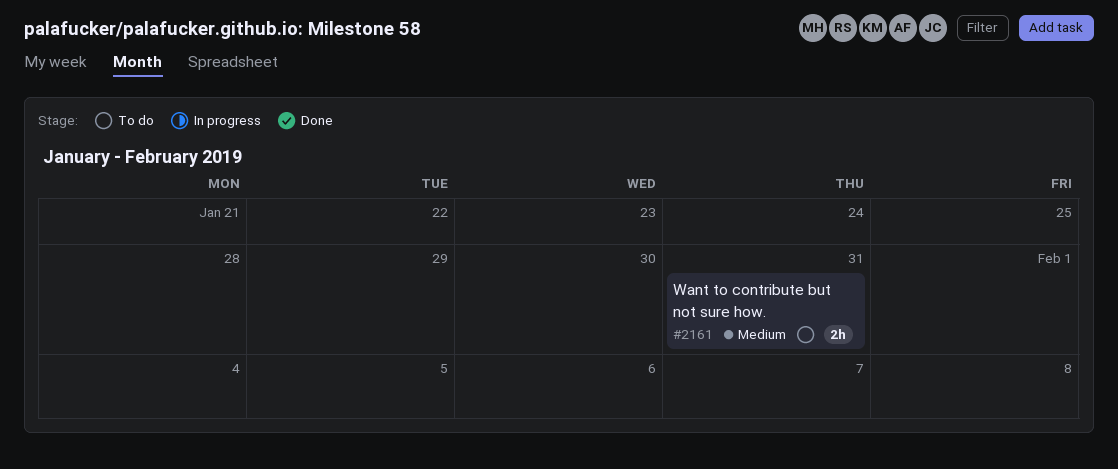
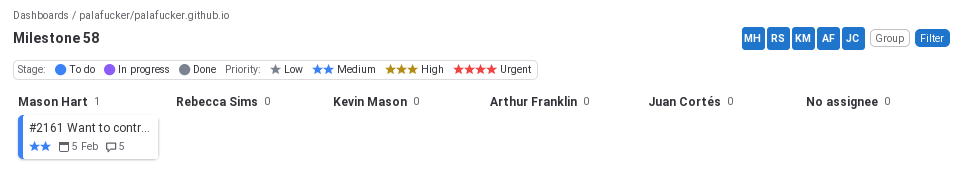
#2161, due: Jan 31 -> Feb 5

